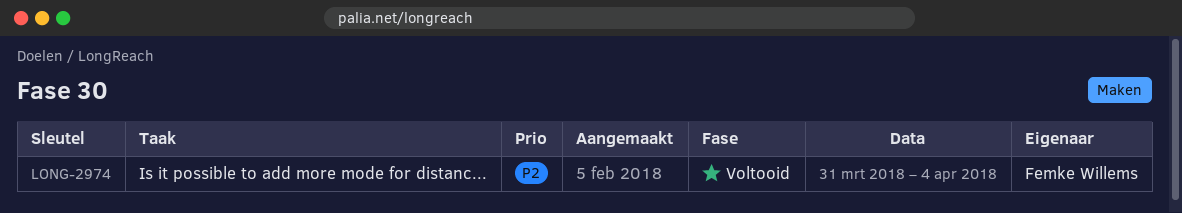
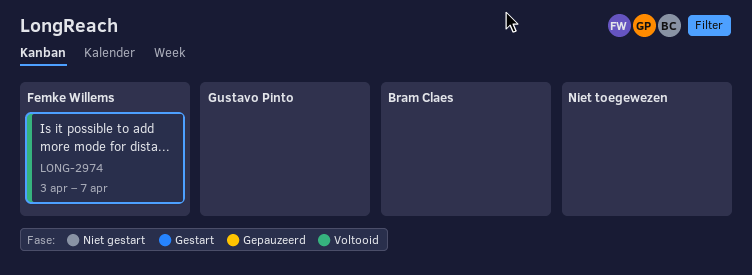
LONG-2974, start: Mar 31 -> Apr 3
LONG-2974, due: Apr 4 -> Apr 7

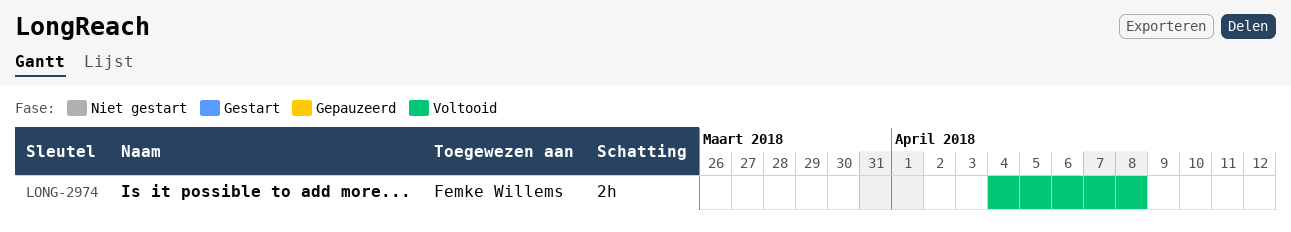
LONG-2974, start: Apr 3 -> Apr 4
LONG-2974, due: Apr 7 -> Apr 8

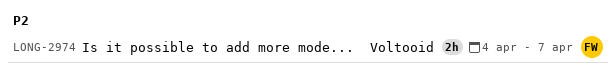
LONG-2974, due: Apr 8 -> Apr 7

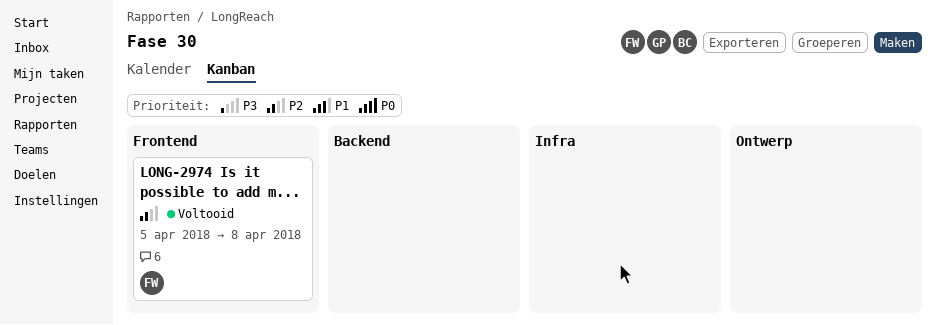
LONG-2974, start: Apr 4 -> Apr 5
LONG-2974, due: Apr 7 -> Apr 8

